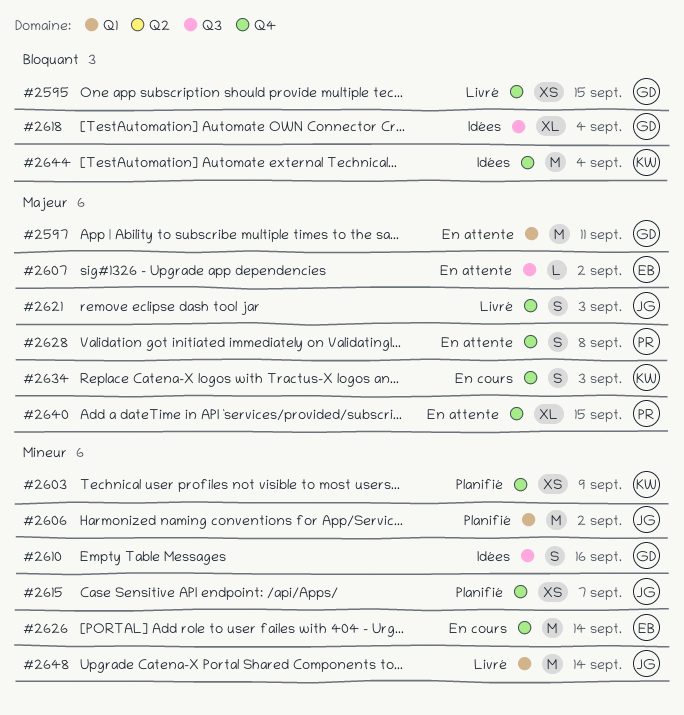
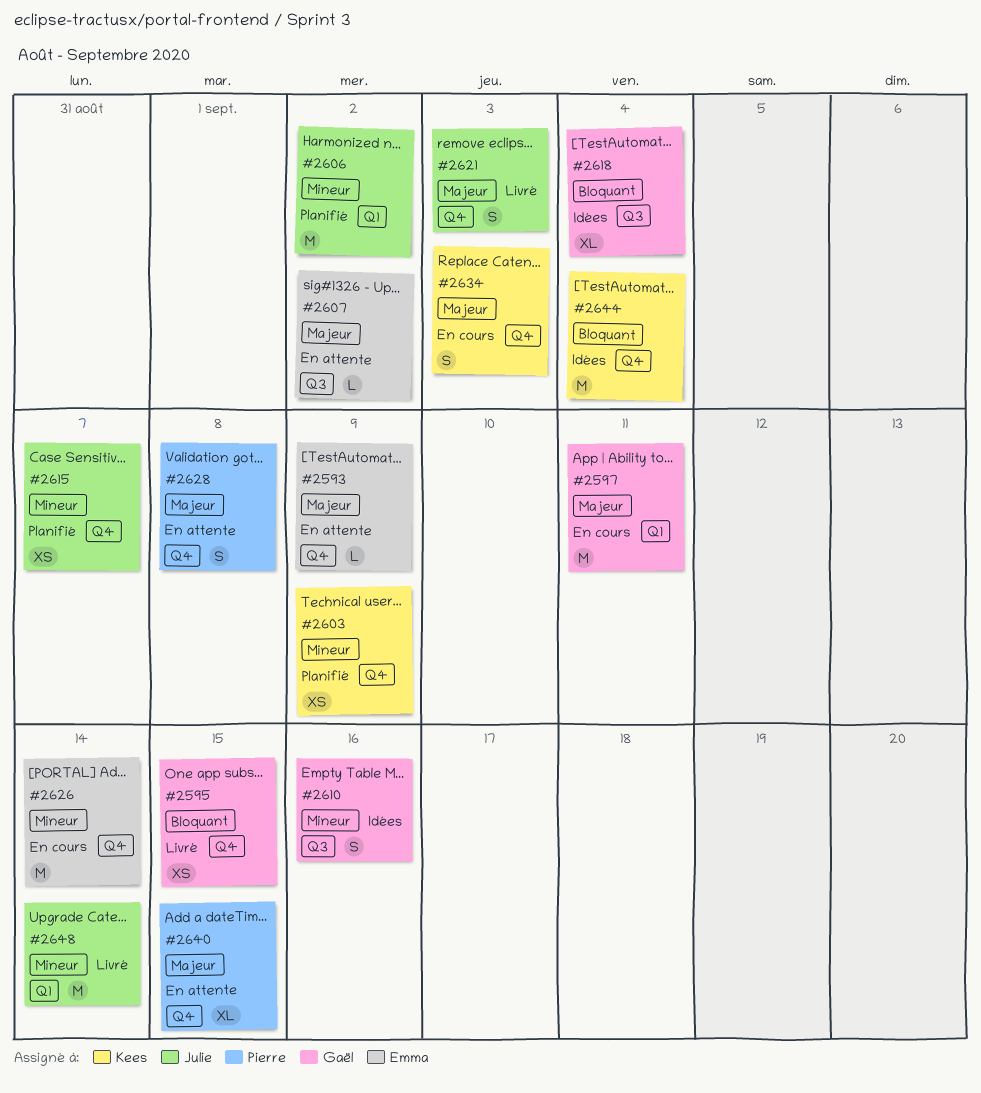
#2593: none -> present
#2597, status: En attente -> En cours

